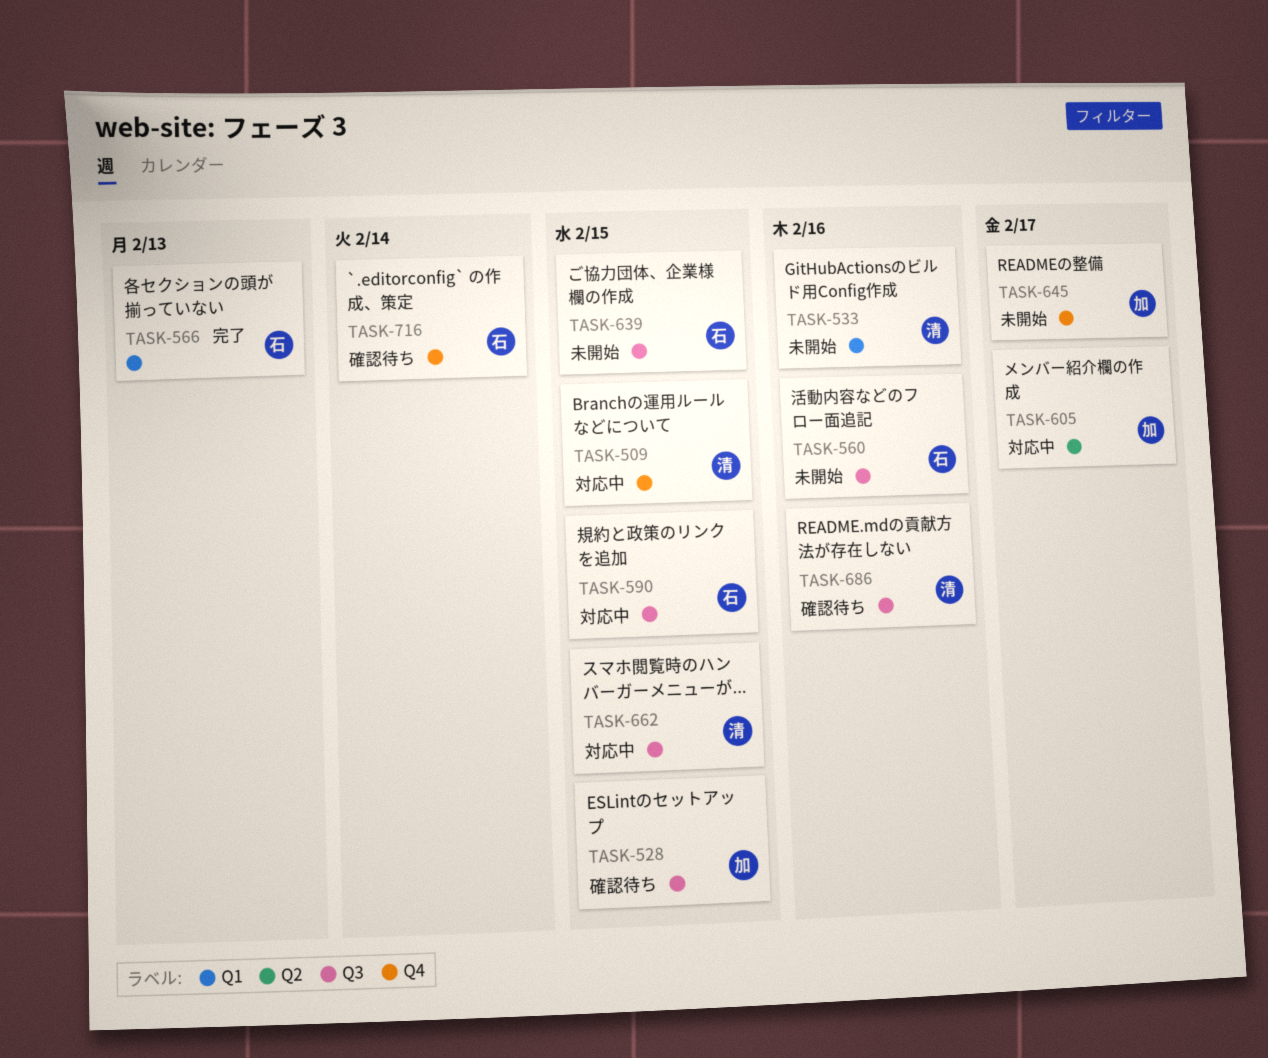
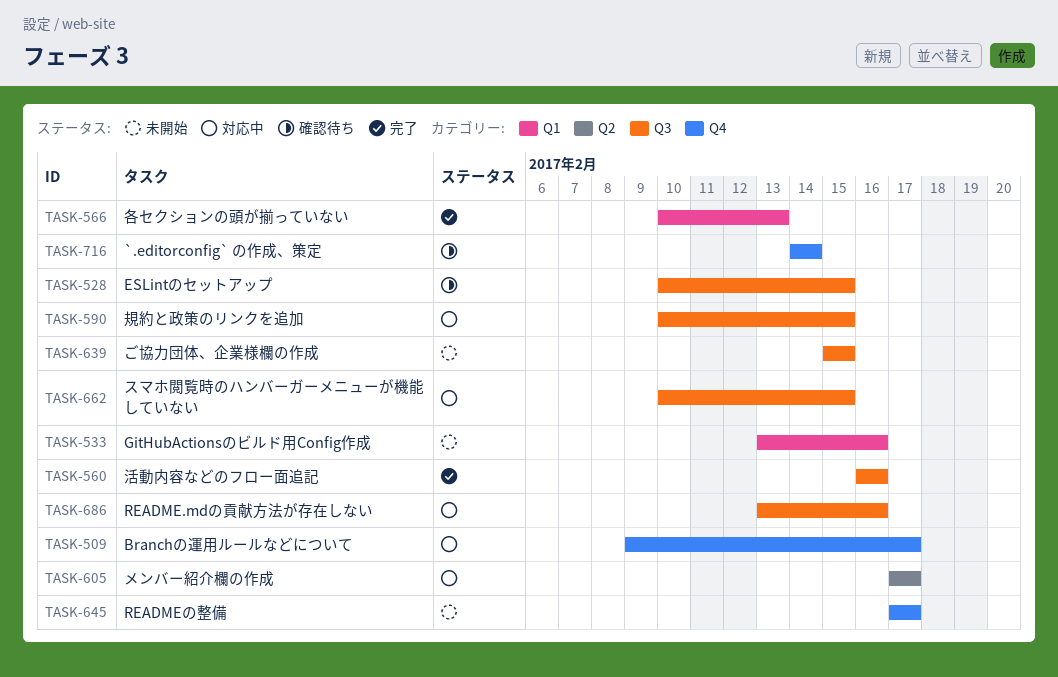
TASK-509, due: Feb 15 -> Feb 17
TASK-560, status: 未開始 -> 完了
TASK-686, status: 確認待ち -> 対応中

